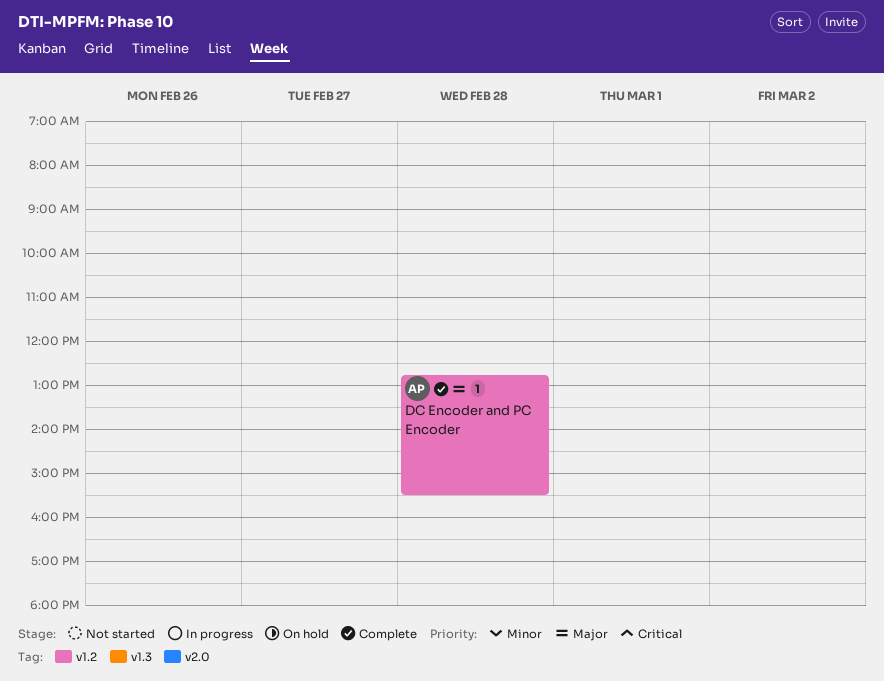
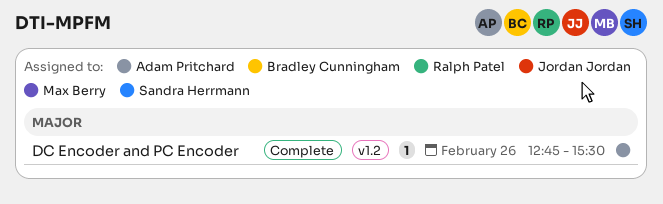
DC Encoder and PC Encoder, day: Feb 28 -> Feb 26

